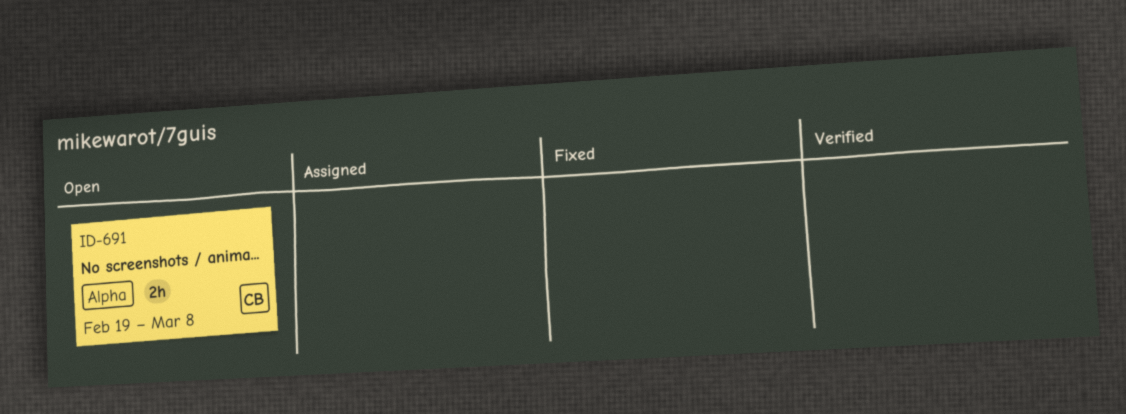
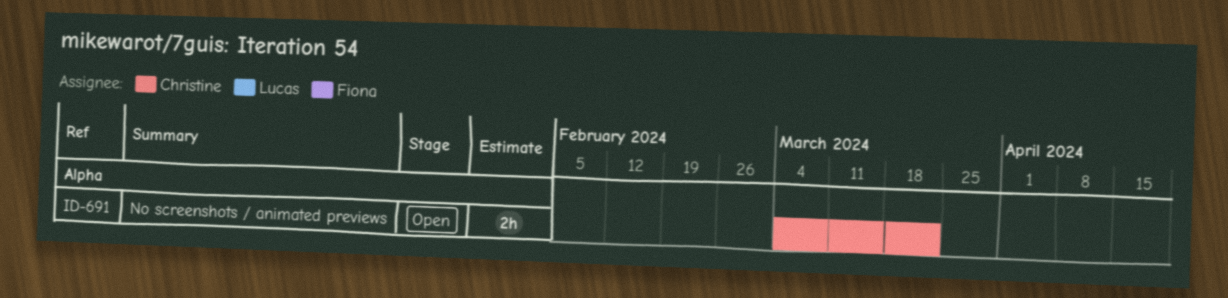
ID-691, start: Feb 19 -> Mar 4
ID-691, due: Mar 8 -> Mar 22

